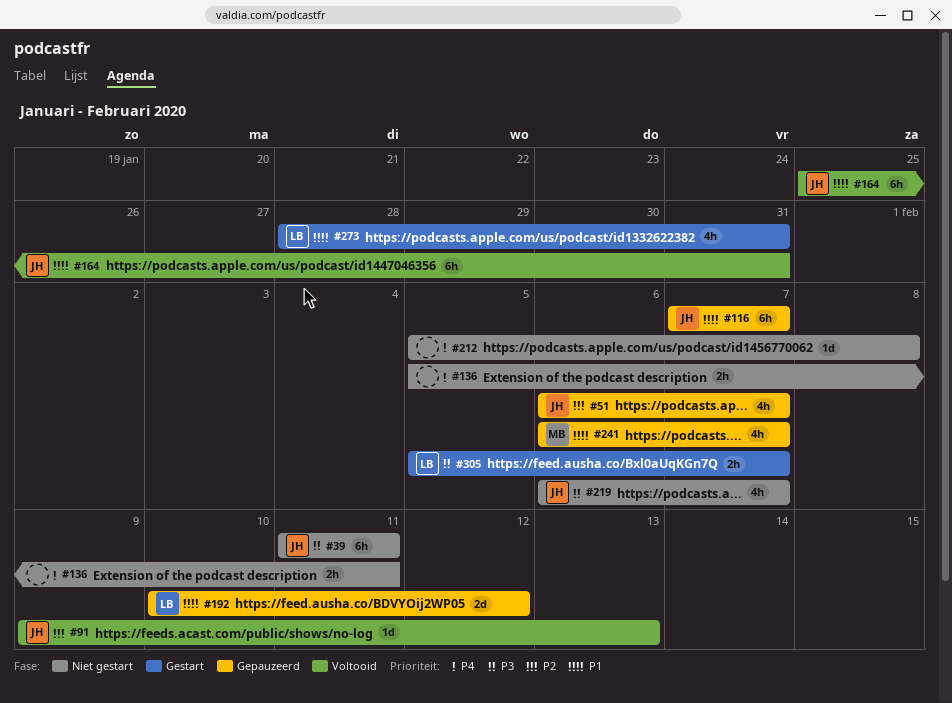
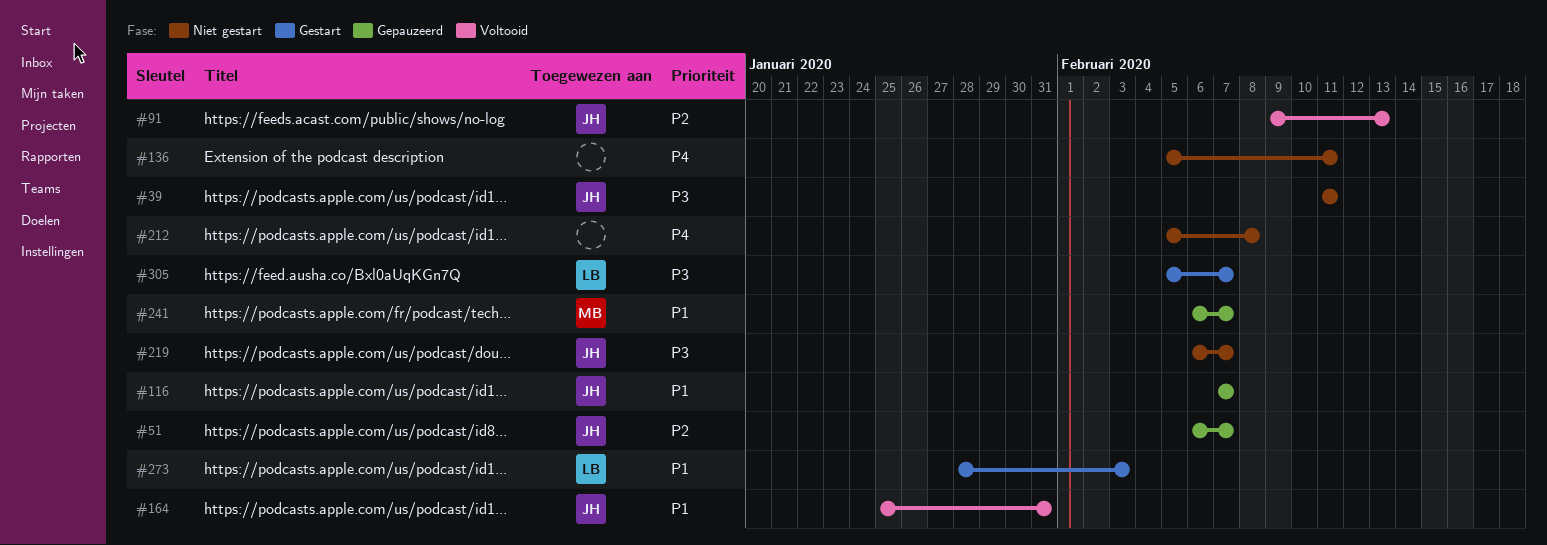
#192: present -> none
#273, due: Jan 31 -> Feb 3

